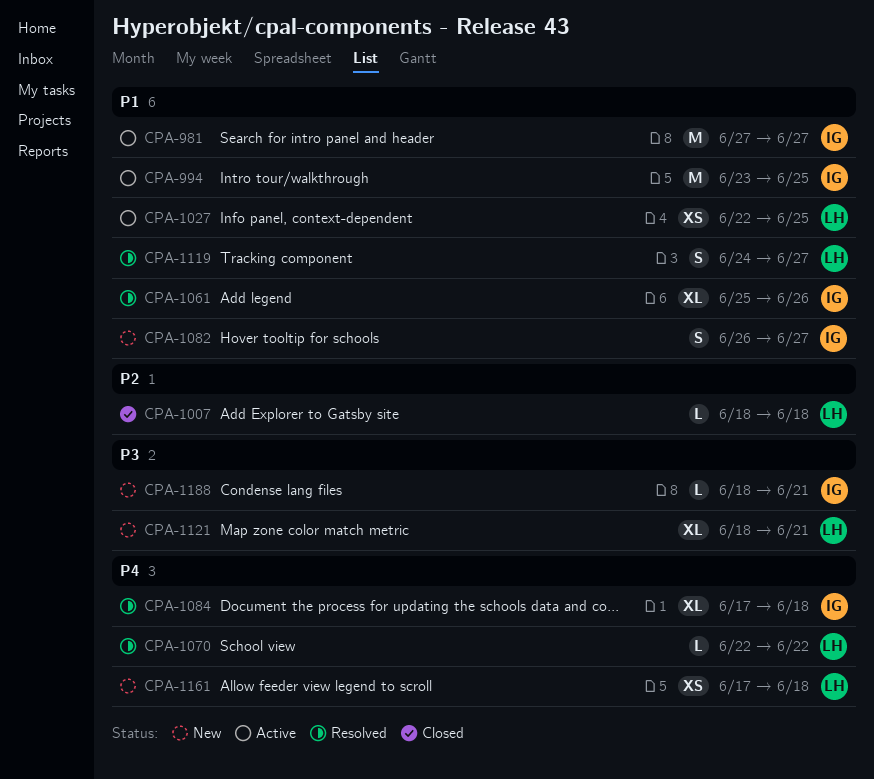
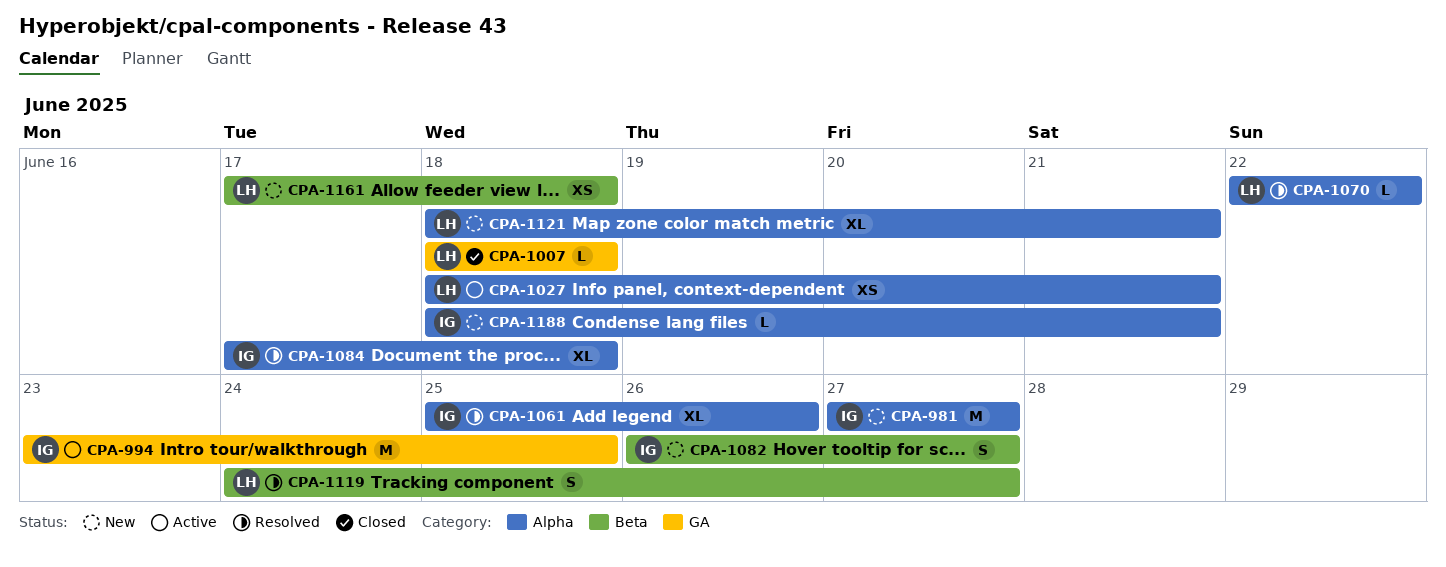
CPA-981, status: Active -> New
CPA-1027, start: Jun 22 -> Jun 18
CPA-1027, due: Jun 25 -> Jun 21

